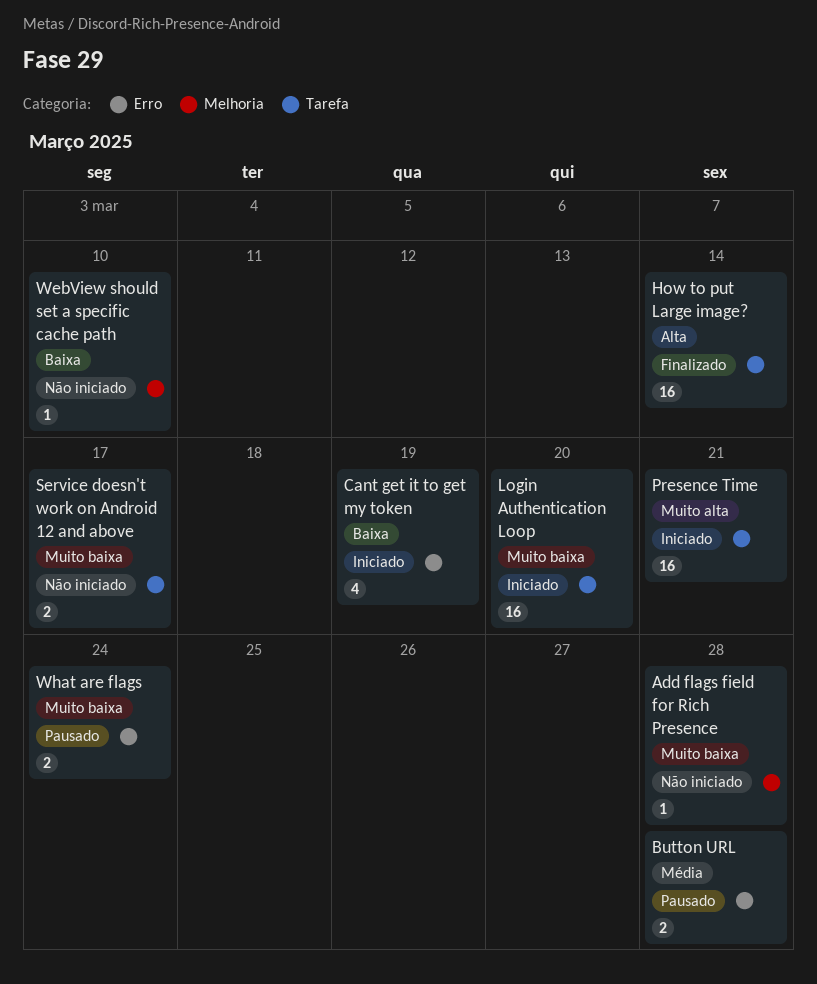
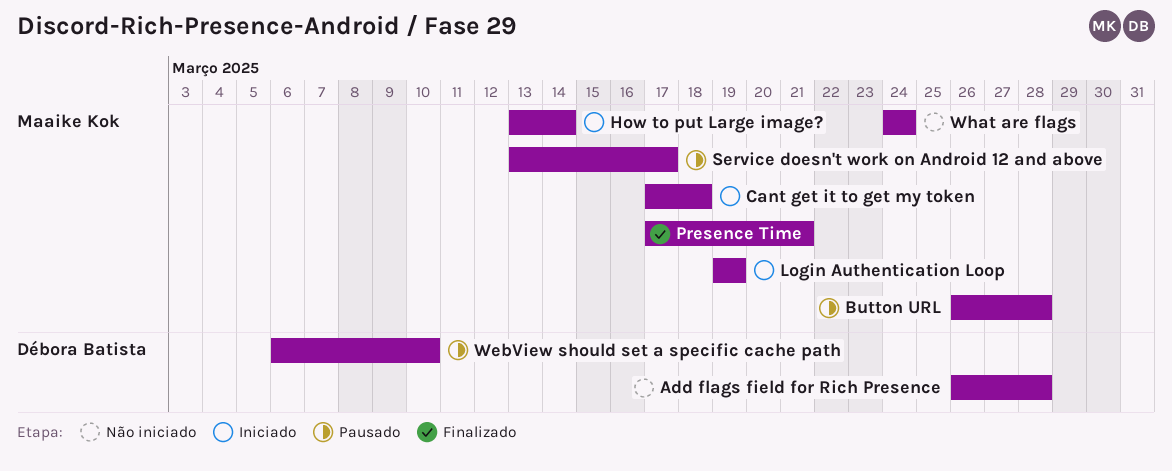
Cant get it to get my token, due: Mar 19 -> Mar 18
How to put Large image?, status: Finalizado -> Iniciado
Login Authentication Loop, due: Mar 20 -> Mar 19
Presence Time, status: Iniciado -> Finalizado
Service doesn't work on Android 12 and above, status: Não iniciado -> Pausado
WebView should set a specific cache path, status: Não iniciado -> Pausado
What are flags, status: Pausado -> Não iniciado

